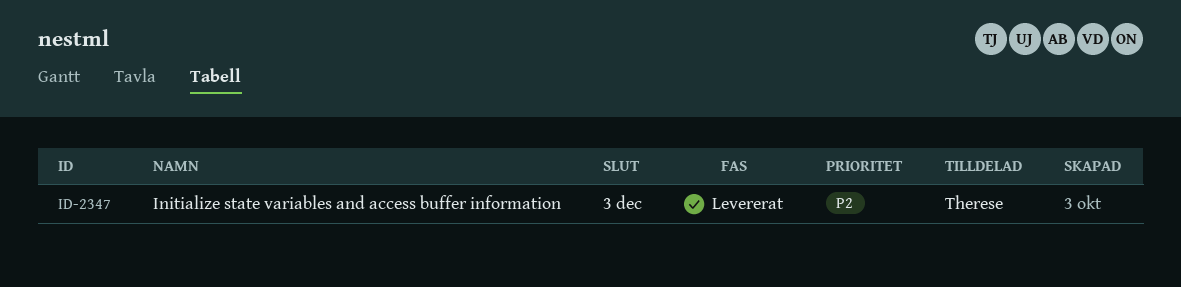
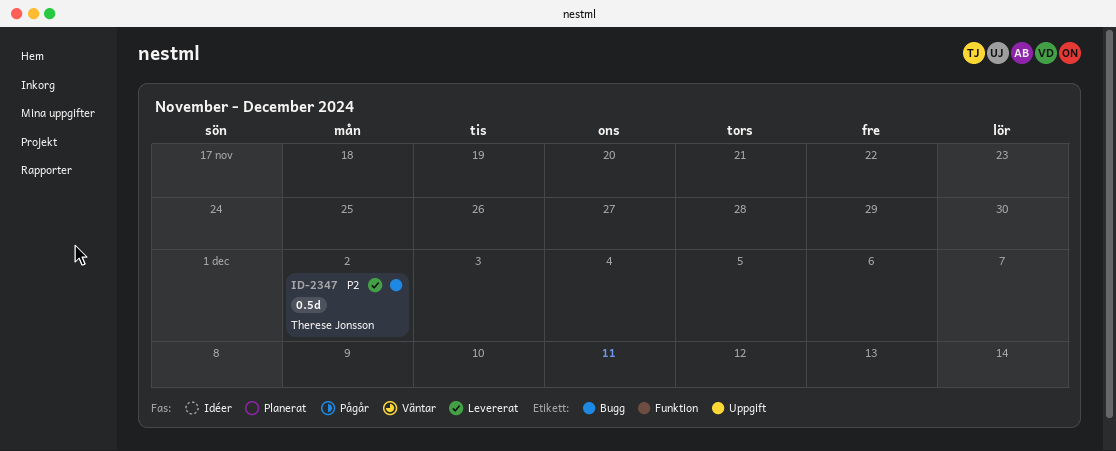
ID-2347, due: Dec 3 -> Dec 2

